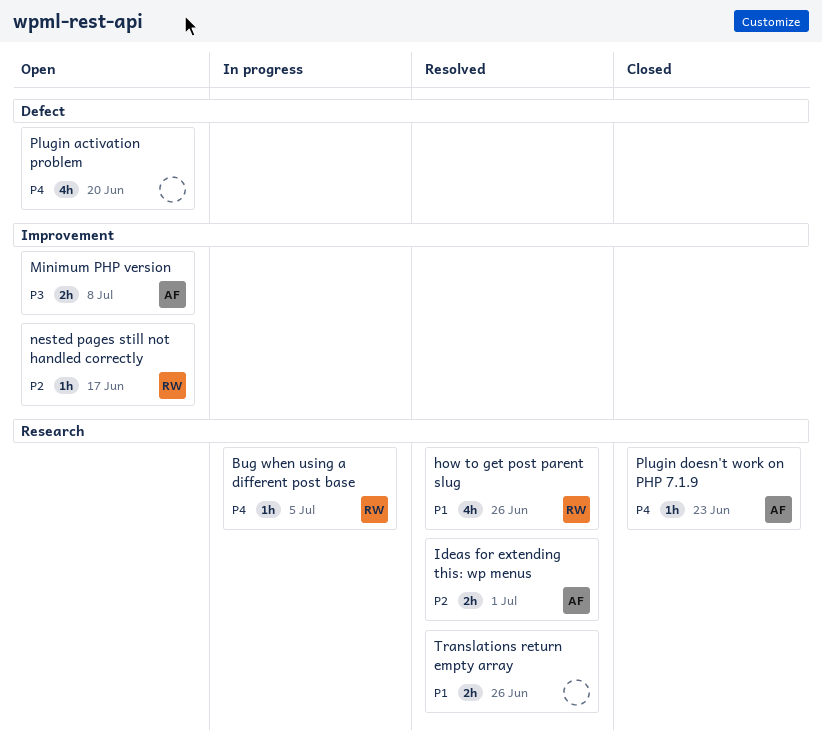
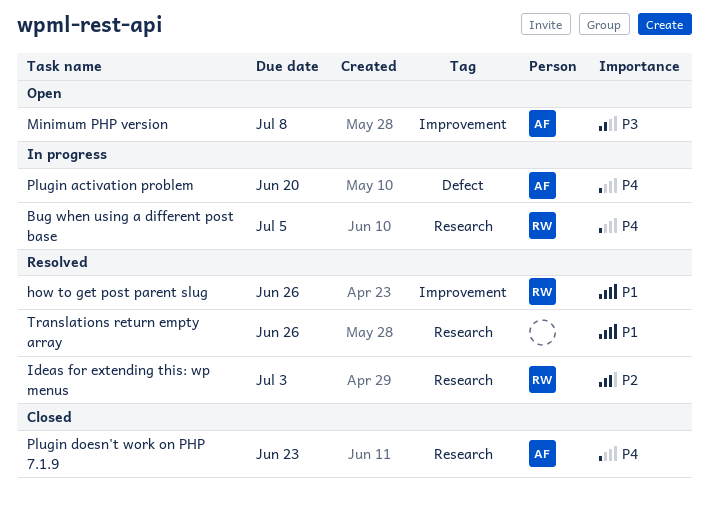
how to get post parent slug, label: Research -> Improvement
Ideas for extending this: wp menus, owner: AF -> RW
Ideas for extending this: wp menus, due: Jul 1 -> Jul 3
nested pages still not handled correctly: present -> none
Plugin activation problem, status: Open -> In progress
Plugin activation problem, owner: none -> AF

